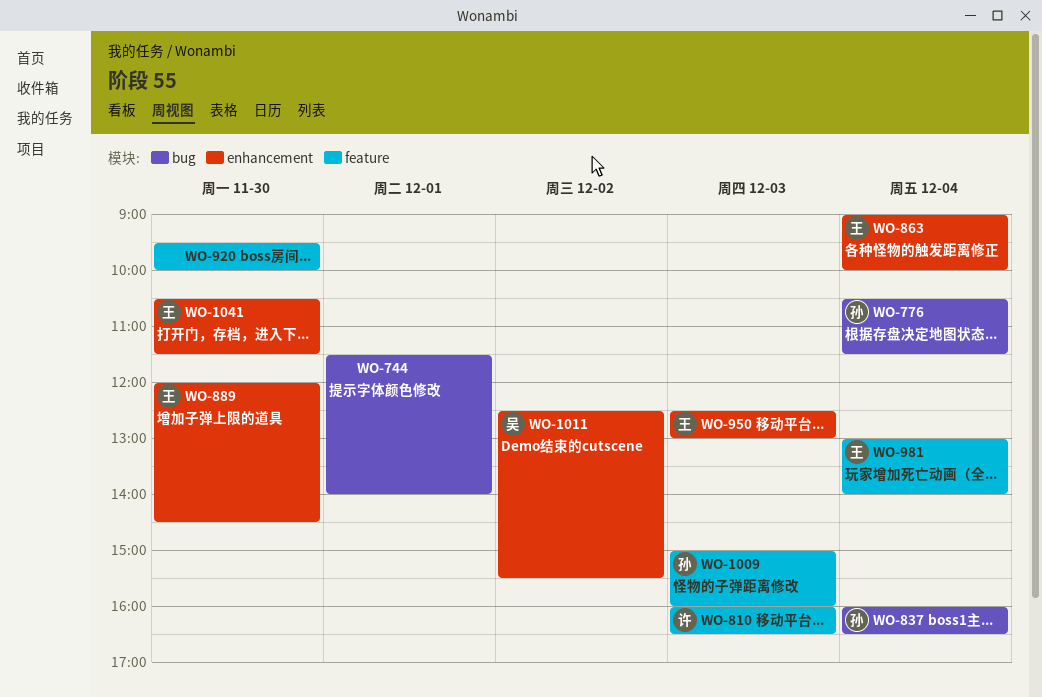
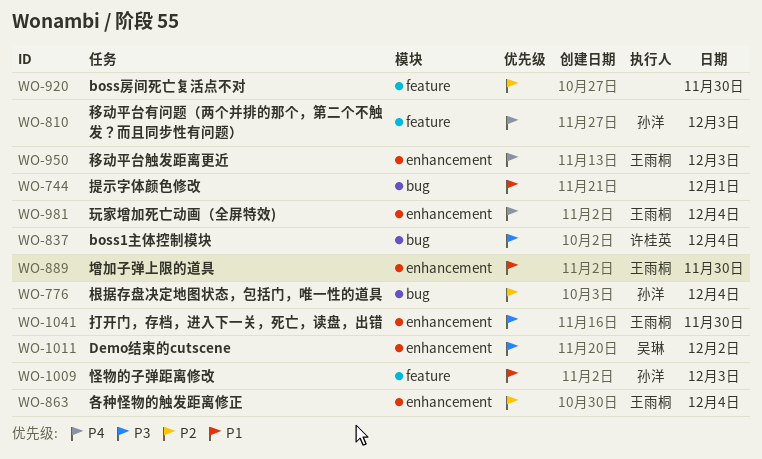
WO-810, owner: 许桂英 -> 孙洋
WO-837, owner: 孙洋 -> 许桂英
WO-981, label: feature -> enhancement

